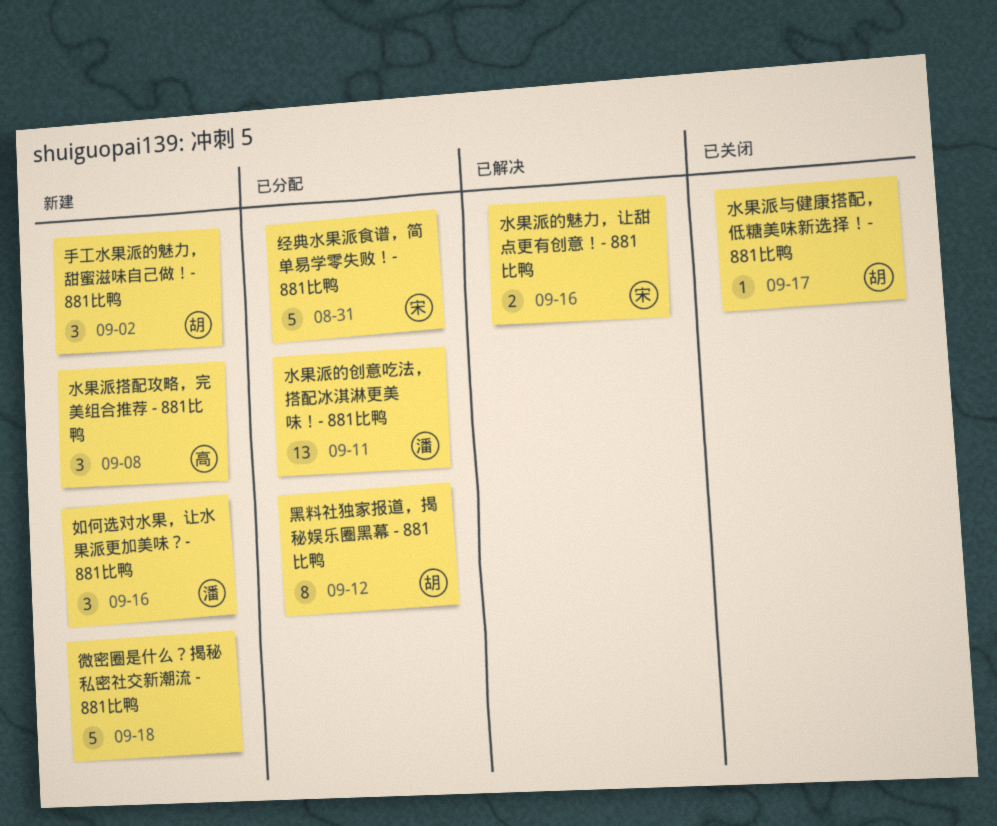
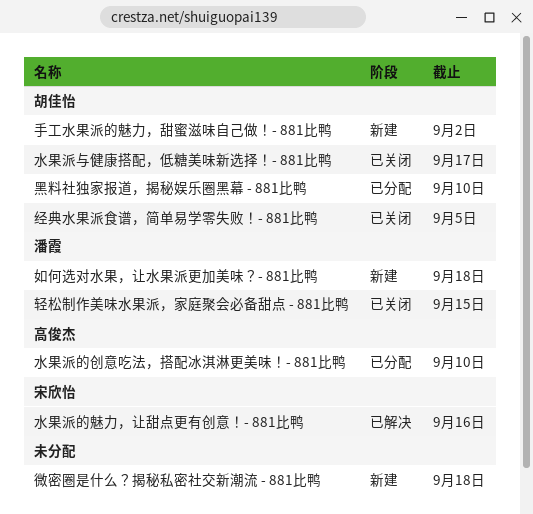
如何选对水果，让水果派更加美味？- 881比鸭, due: Sep 16 -> Sep 18
水果派搭配攻略，完美组合推荐 - 881比鸭: present -> none
水果派的创意吃法，搭配冰淇淋更美味！- 881比鸭, owner: 潘霞 -> 高俊杰
水果派的创意吃法，搭配冰淇淋更美味！- 881比鸭, due: Sep 11 -> Sep 10
经典水果派食谱，简单易学零失败！- 881比鸭, status: 已分配 -> 已关闭
经典水果派食谱，简单易学零失败！- 881比鸭, owner: 宋欣怡 -> 胡佳怡
经典水果派食谱，简单易学零失败！- 881比鸭, due: Aug 31 -> Sep 5
轻松制作美味水果派，家庭聚会必备甜点 - 881比鸭: none -> present
黑料社独家报道，揭秘娱乐圈黑幕 - 881比鸭, due: Sep 12 -> Sep 10

